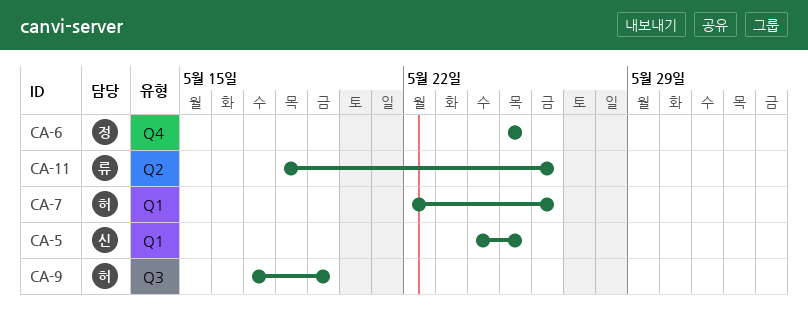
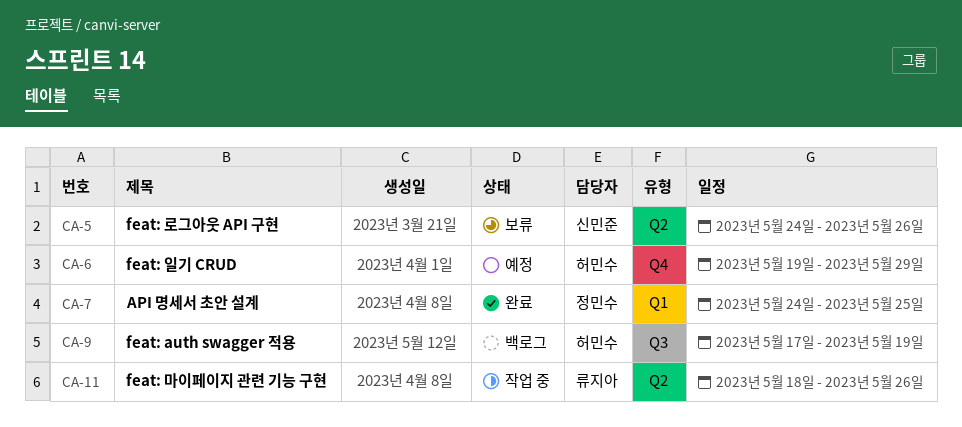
CA-5, label: Q1 -> Q2
CA-5, due: May 25 -> May 26
CA-6, owner: 정민수 -> 허민수
CA-6, start: May 25 -> May 19
CA-6, due: May 25 -> May 29
CA-7, owner: 허민수 -> 정민수
CA-7, start: May 22 -> May 24
CA-7, due: May 26 -> May 25

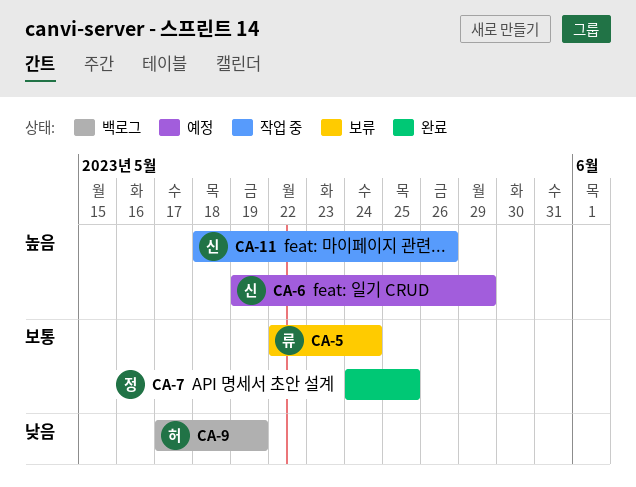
CA-5, owner: 신민준 -> 류지아
CA-5, start: May 24 -> May 22
CA-5, due: May 26 -> May 24
CA-6, owner: 허민수 -> 신민준
CA-11, owner: 류지아 -> 신민준

